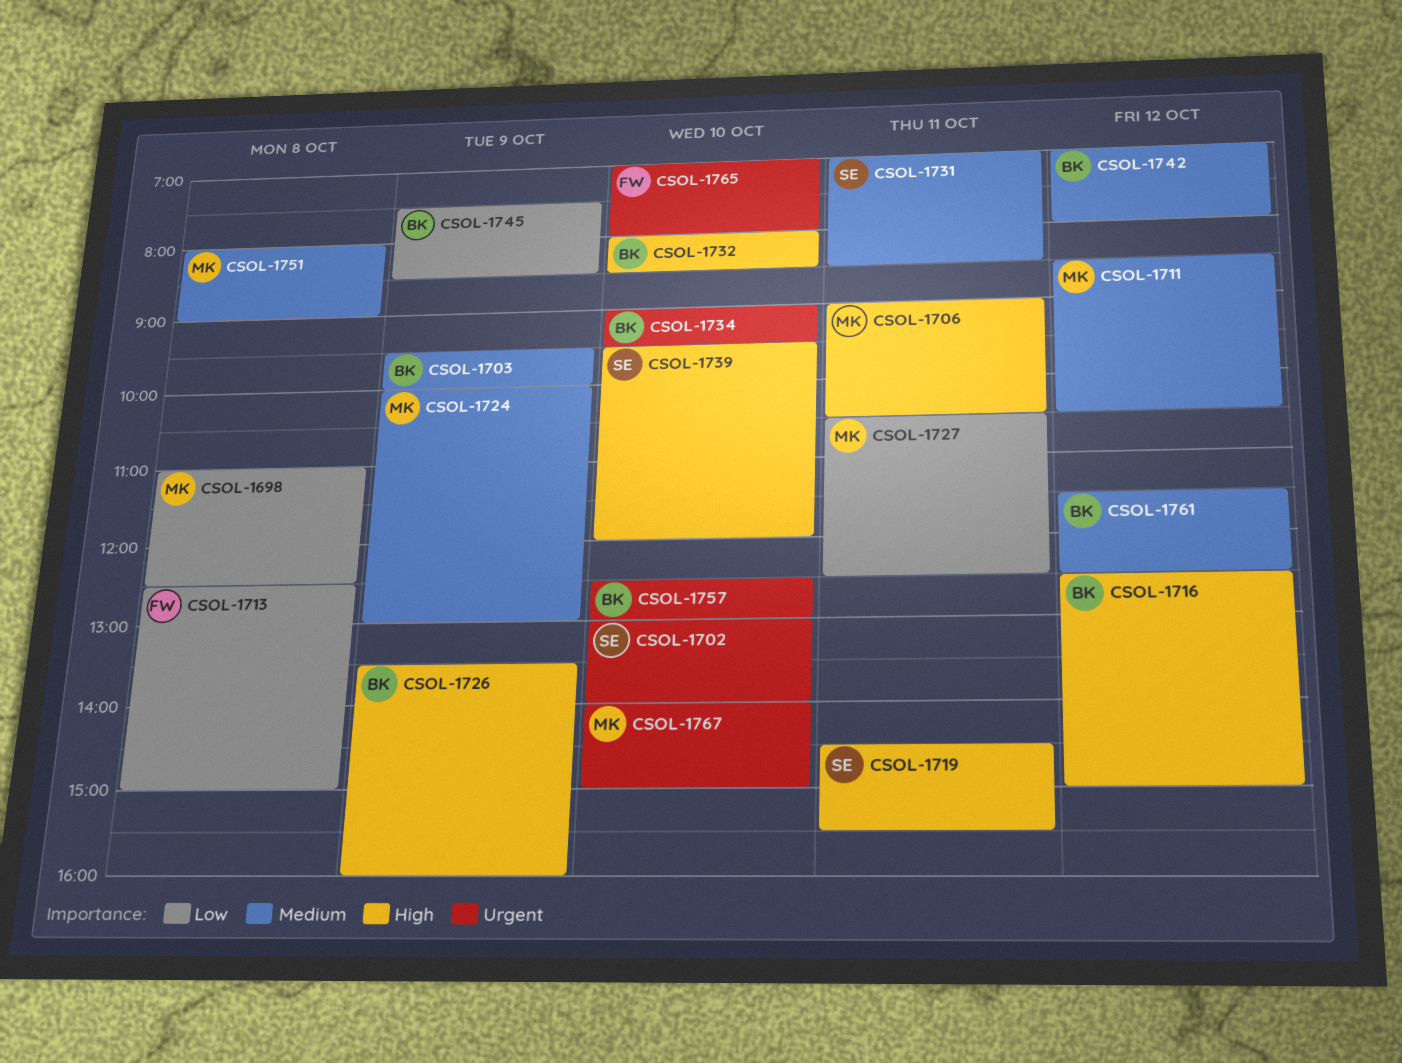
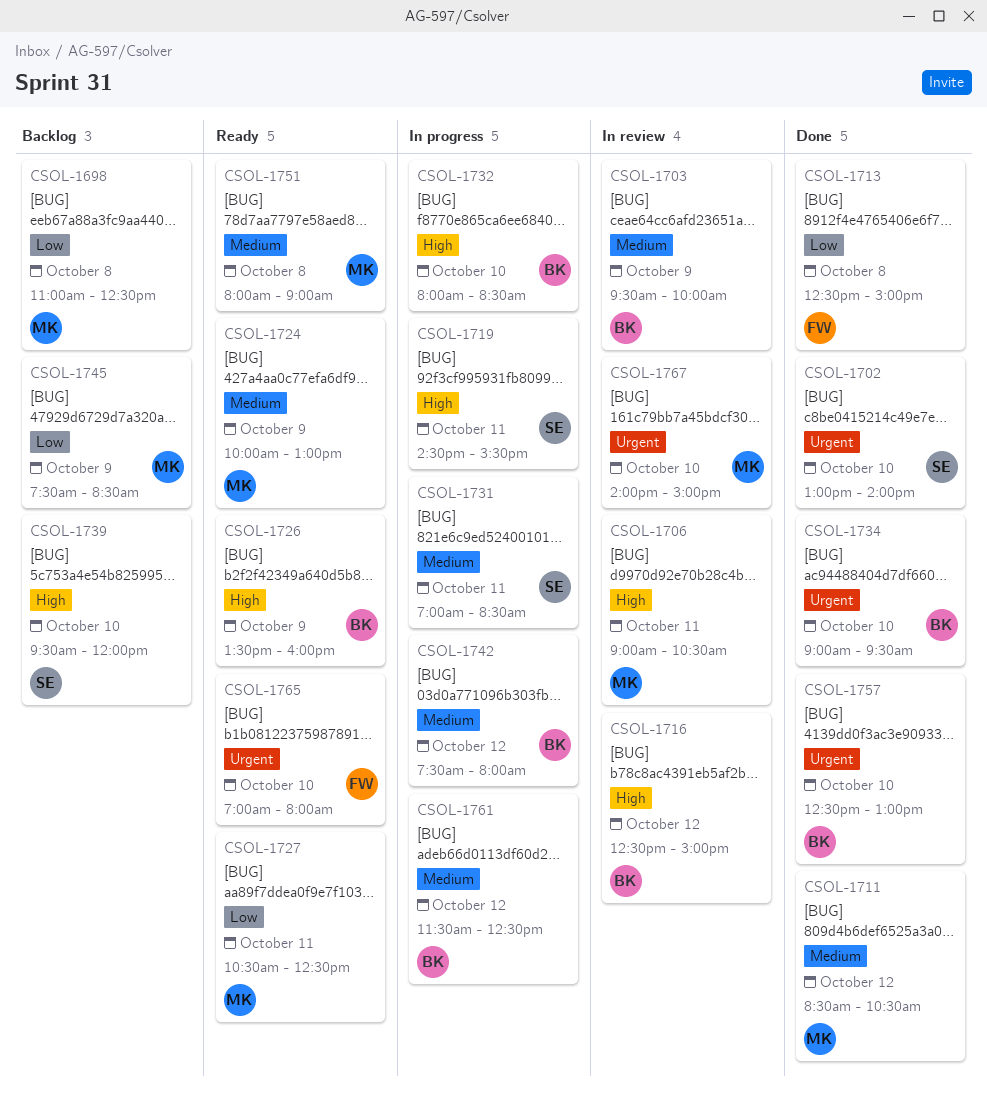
CSOL-1742, begins: 07:00 -> 07:30
CSOL-1745, owner: BK -> MK

